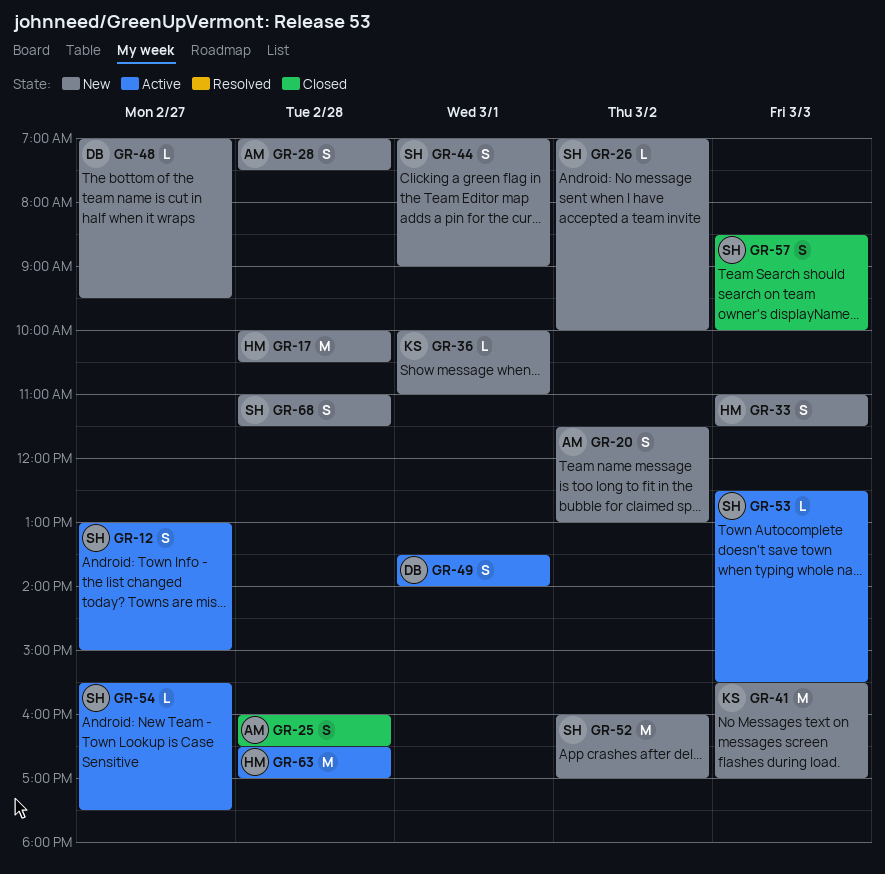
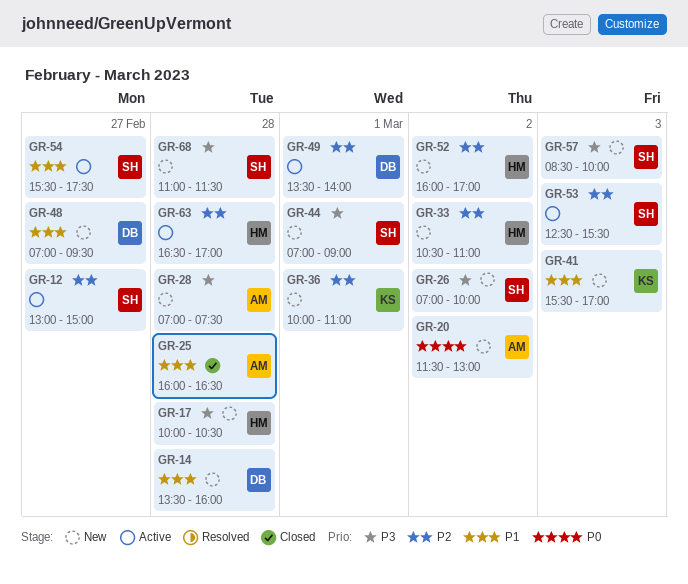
GR-14: none -> present
GR-33, day: Mar 3 -> Mar 2
GR-33, begins: 11:00 -> 10:30
GR-33, ends: 11:30 -> 11:00
GR-52, owner: SH -> HM
GR-57, status: Closed -> New

